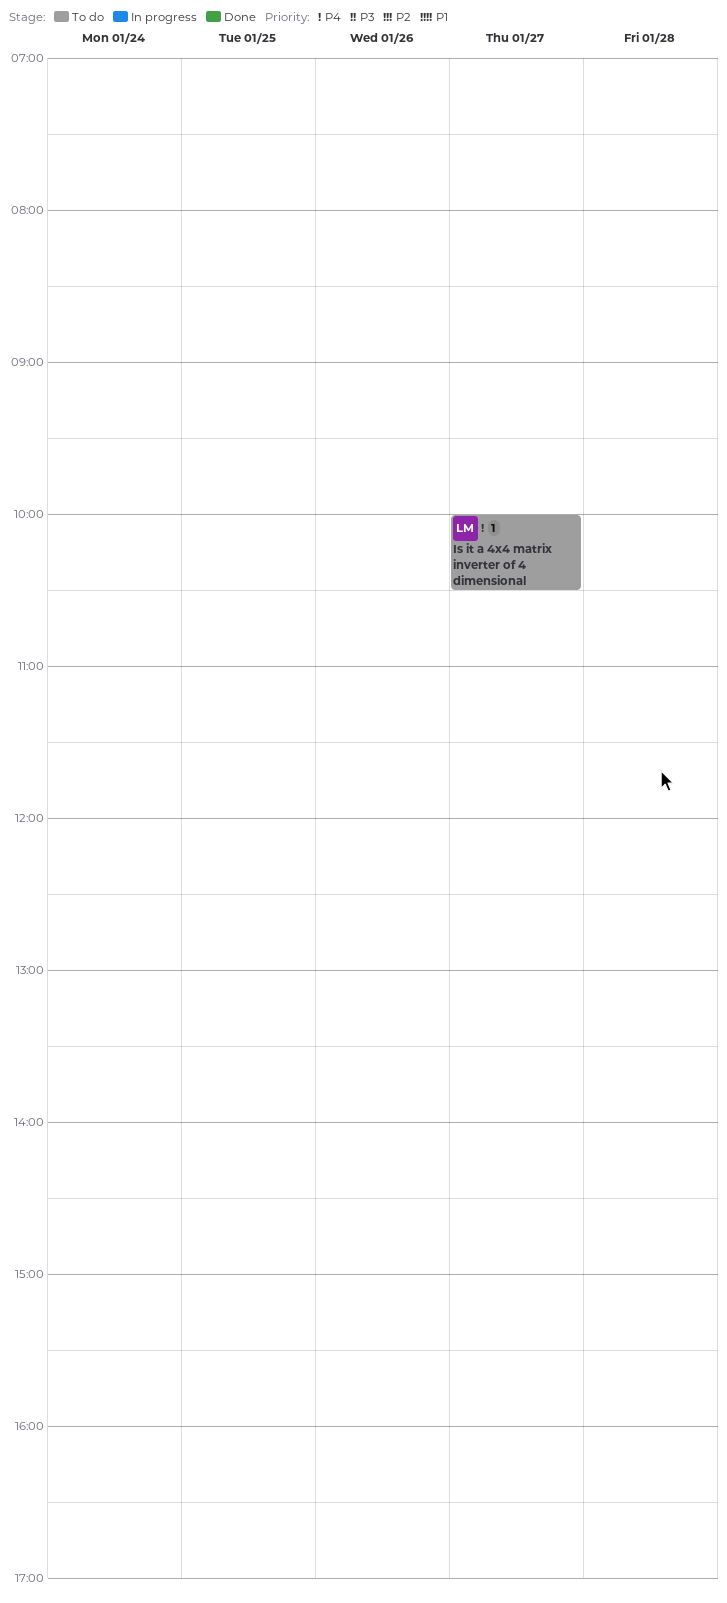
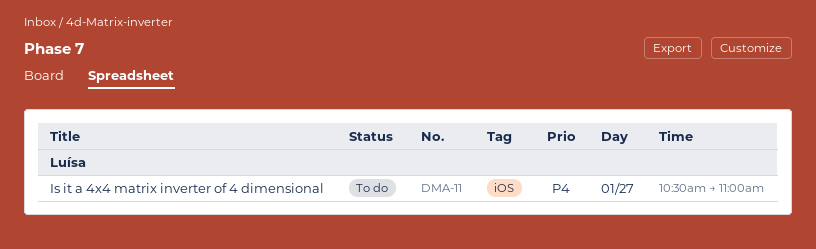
Is it a 4x4 matrix inverter of 4 dimensional, begins: 10:00 -> 10:30
Is it a 4x4 matrix inverter of 4 dimensional, ends: 10:30 -> 11:00

